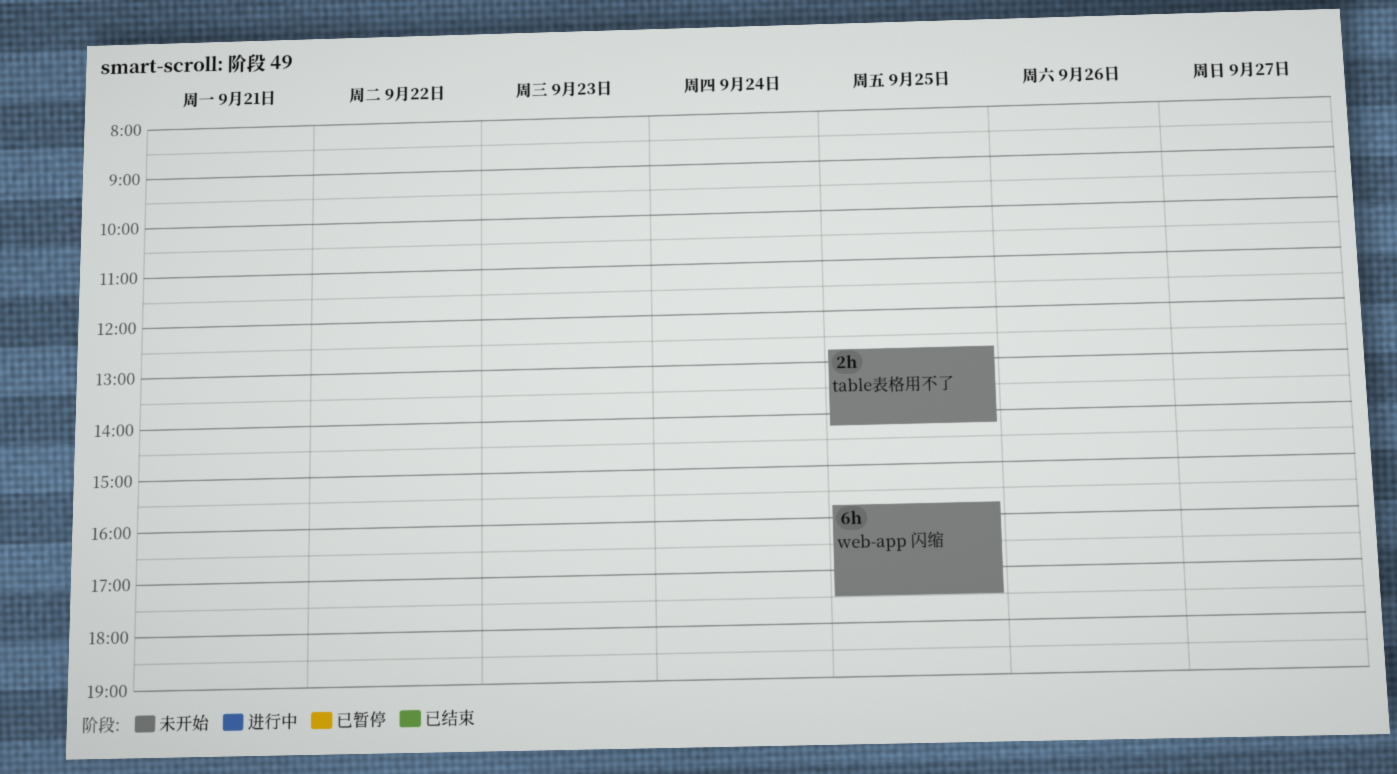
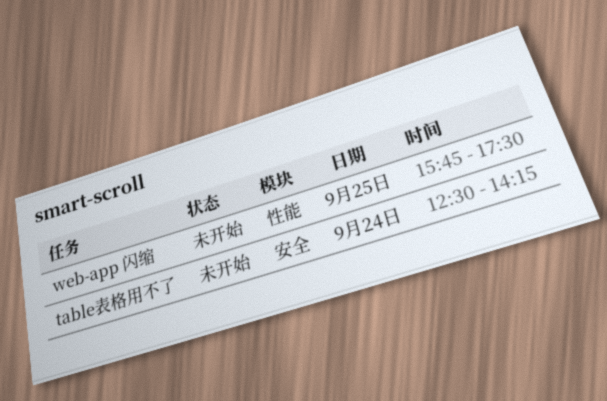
table表格用不了, day: Sep 25 -> Sep 24
table表格用不了, begins: 12:45 -> 12:30

